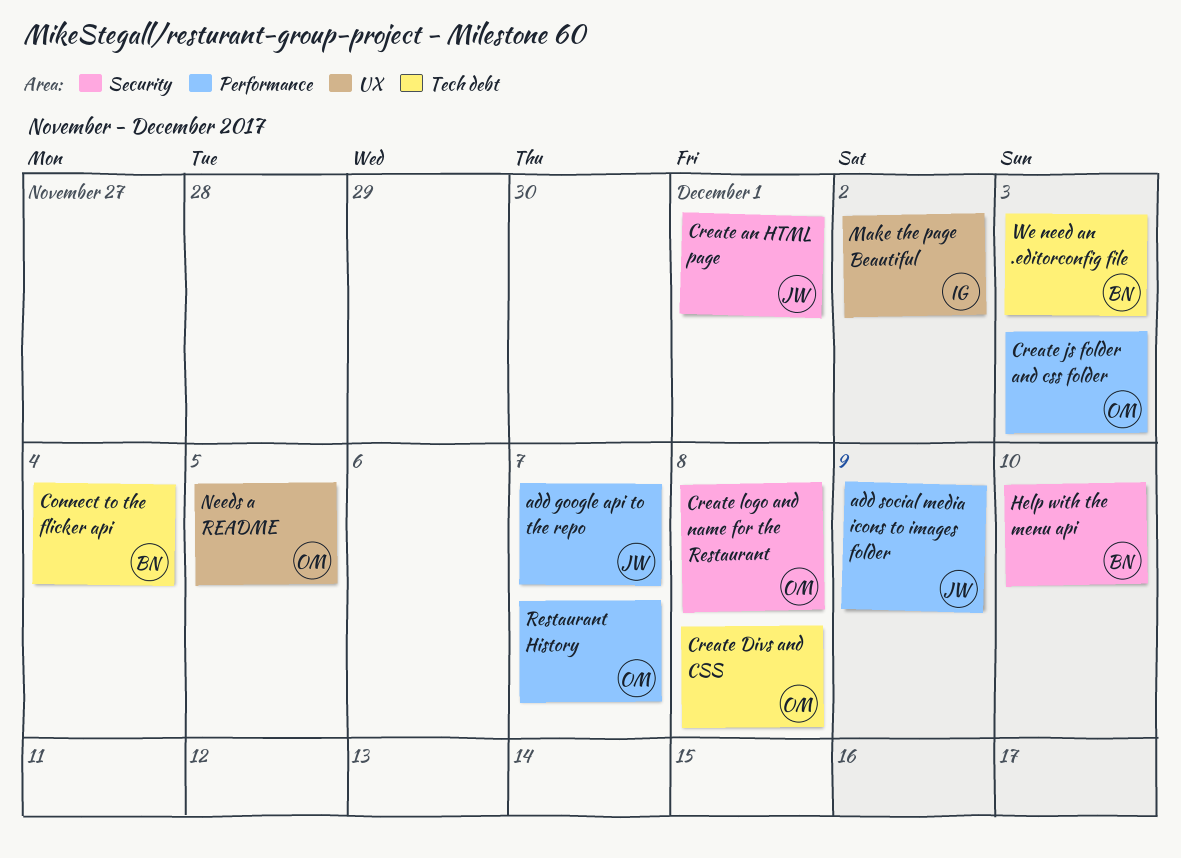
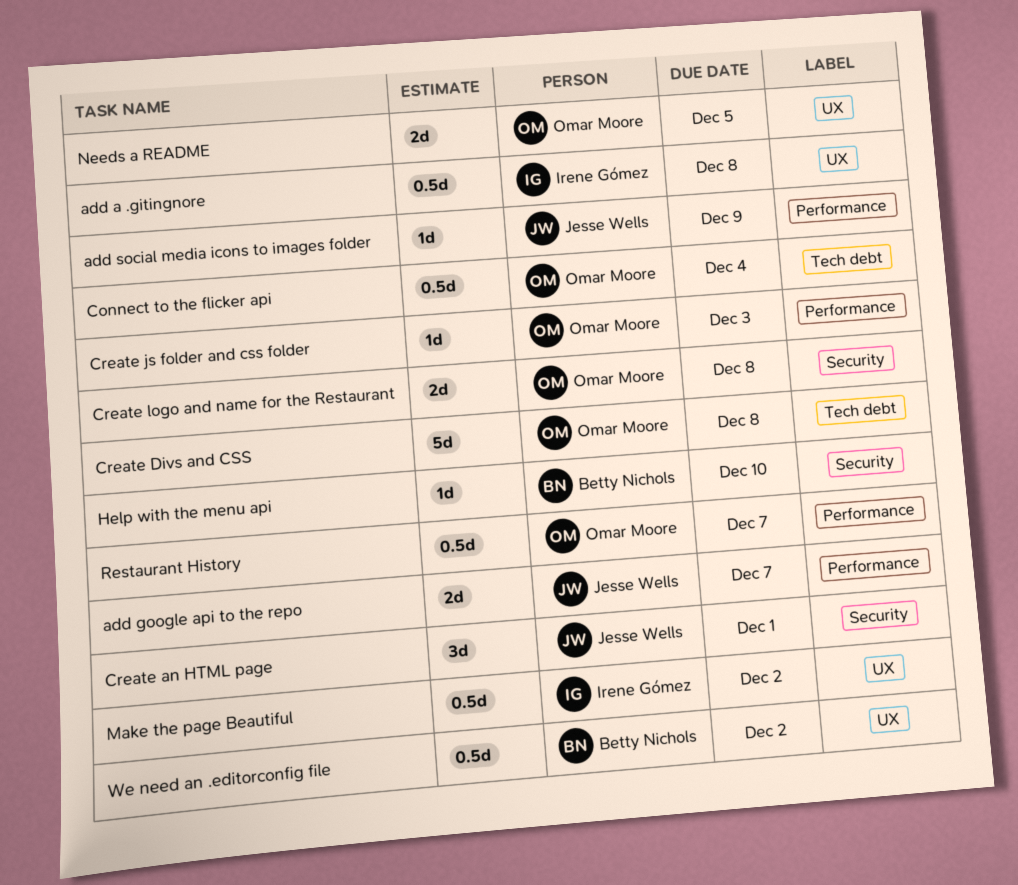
add a .gitingnore: none -> present
Connect to the flicker api, owner: Betty Nichols -> Omar Moore
We need an .editorconfig file, label: Tech debt -> UX
We need an .editorconfig file, due: Dec 3 -> Dec 2

